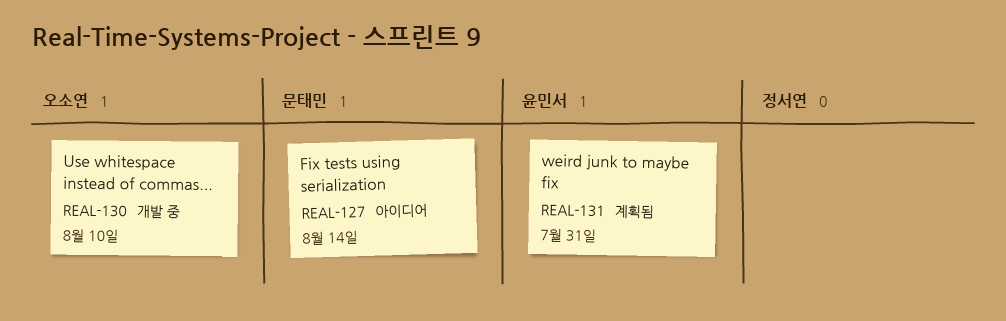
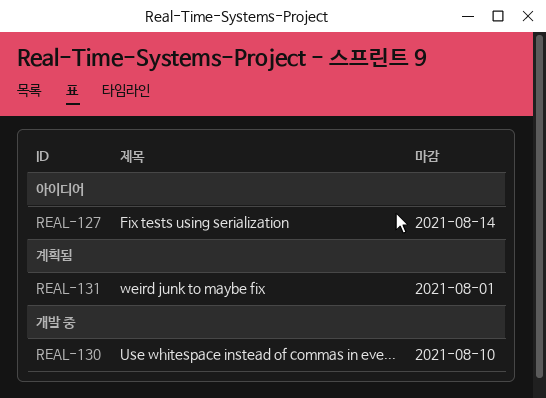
REAL-131, due: Jul 31 -> Aug 1

